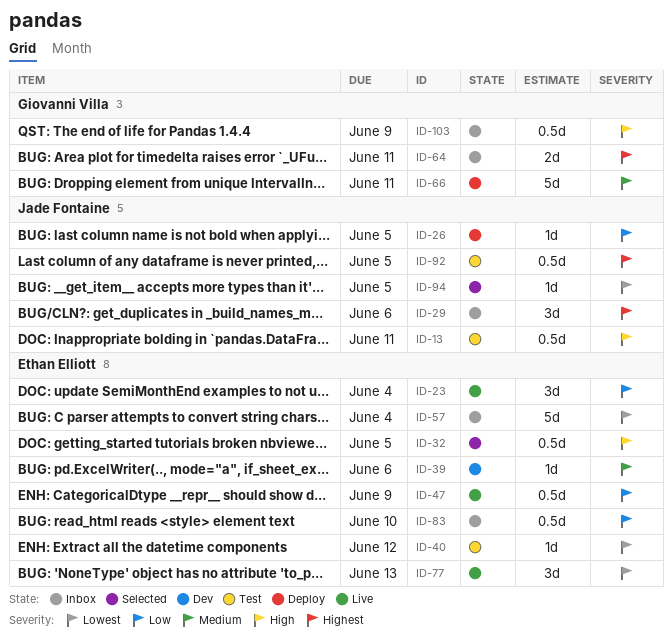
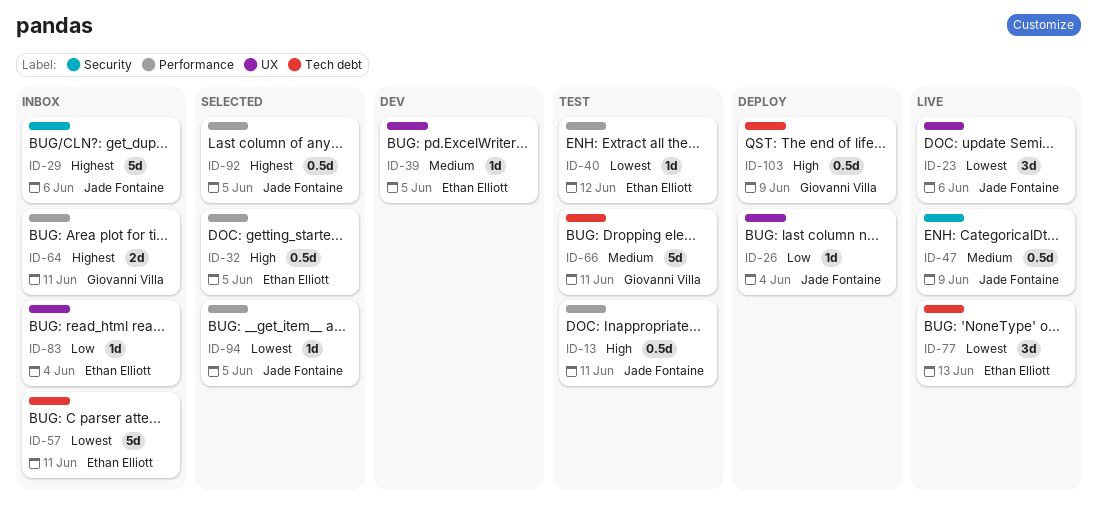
ID-23, owner: Ethan Elliott -> Jade Fontaine
ID-23, priority: Low -> Lowest
ID-23, due: Jun 4 -> Jun 6
ID-26, due: Jun 5 -> Jun 4
ID-29, estimate: 3d -> 5d
ID-39, due: Jun 6 -> Jun 5
ID-47, owner: Ethan Elliott -> Jade Fontaine
ID-47, priority: Low -> Medium
ID-57, due: Jun 4 -> Jun 11
ID-66, status: Deploy -> Test
ID-83, estimate: 0.5d -> 1d
ID-83, due: Jun 10 -> Jun 4
ID-92, status: Test -> Selected
ID-103, status: Inbox -> Deploy

